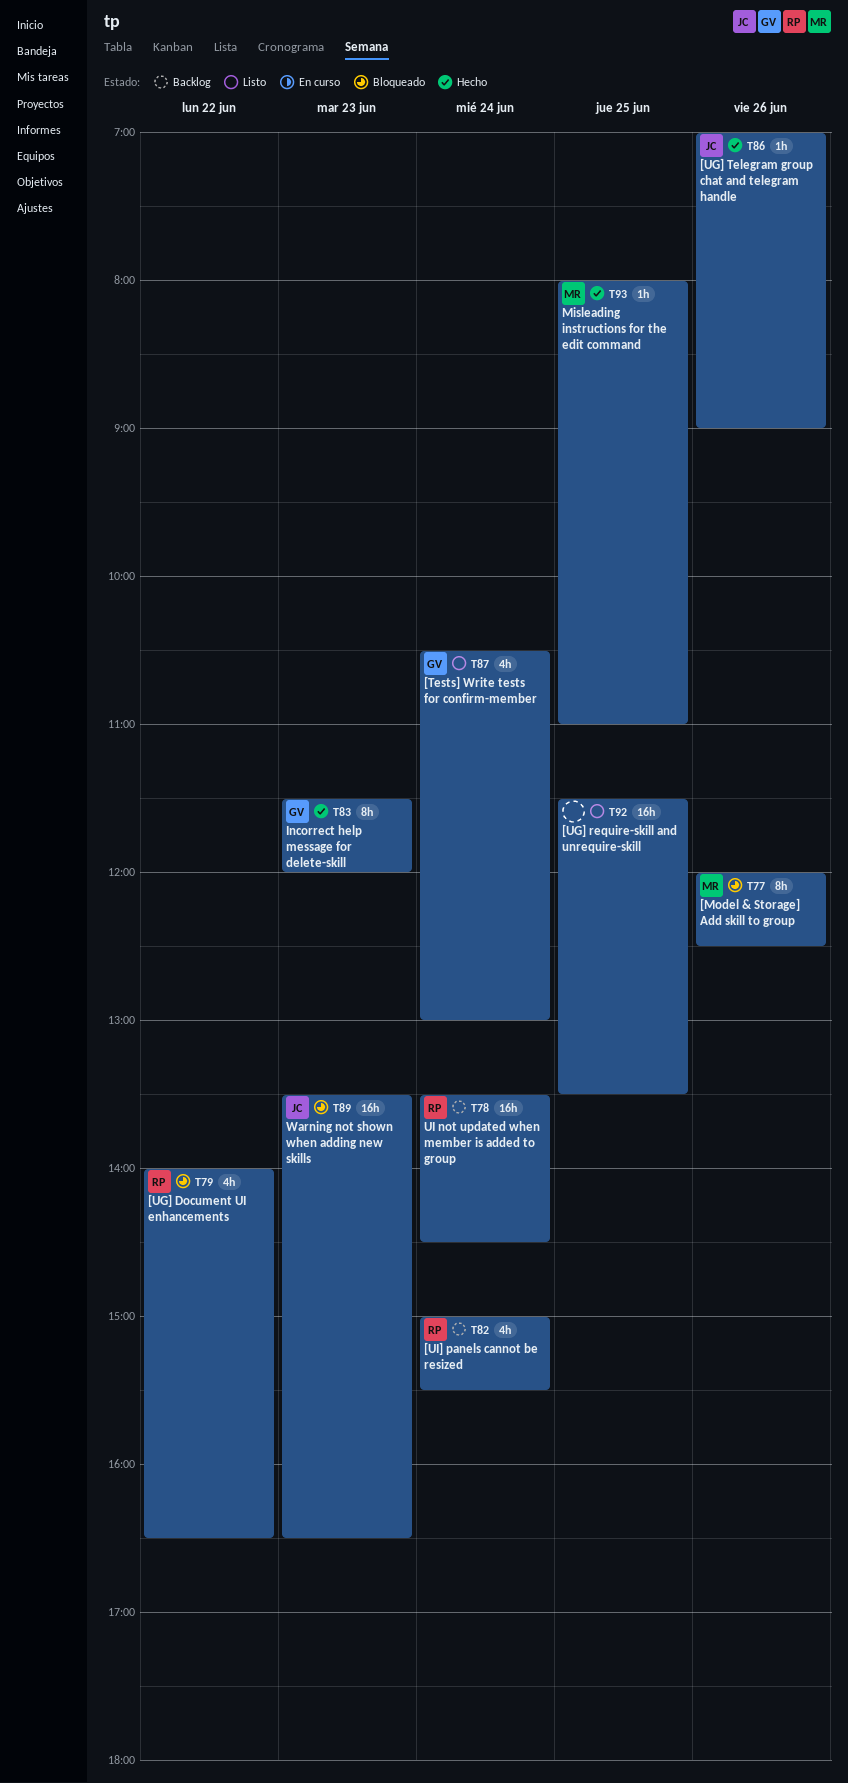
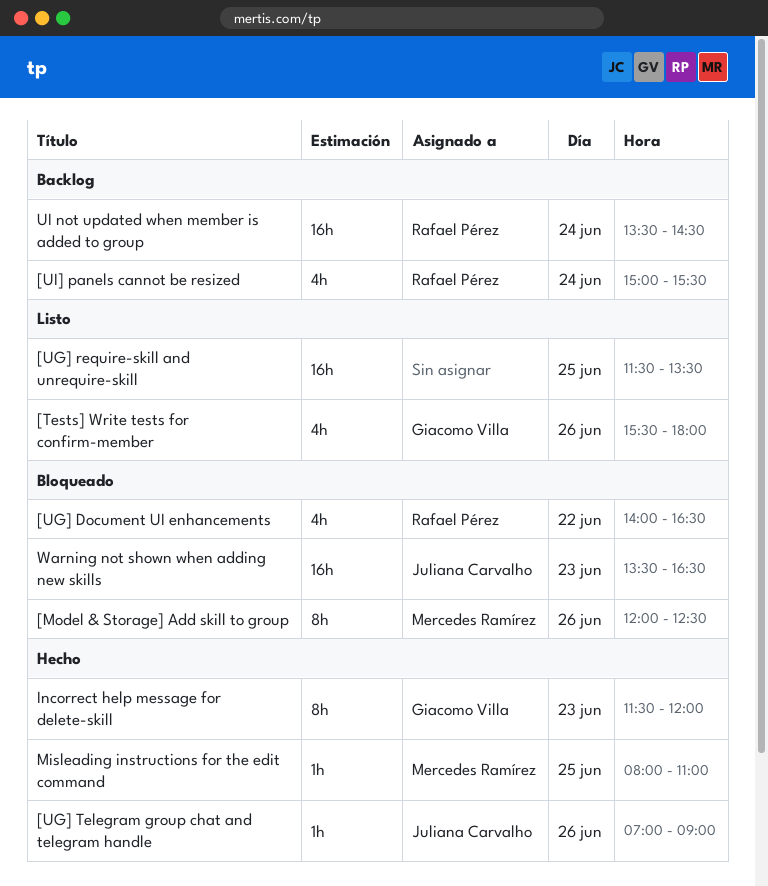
[Tests] Write tests for confirm-member, day: Jun 24 -> Jun 26
[Tests] Write tests for confirm-member, begins: 10:30 -> 15:30
[Tests] Write tests for confirm-member, ends: 13:00 -> 18:00

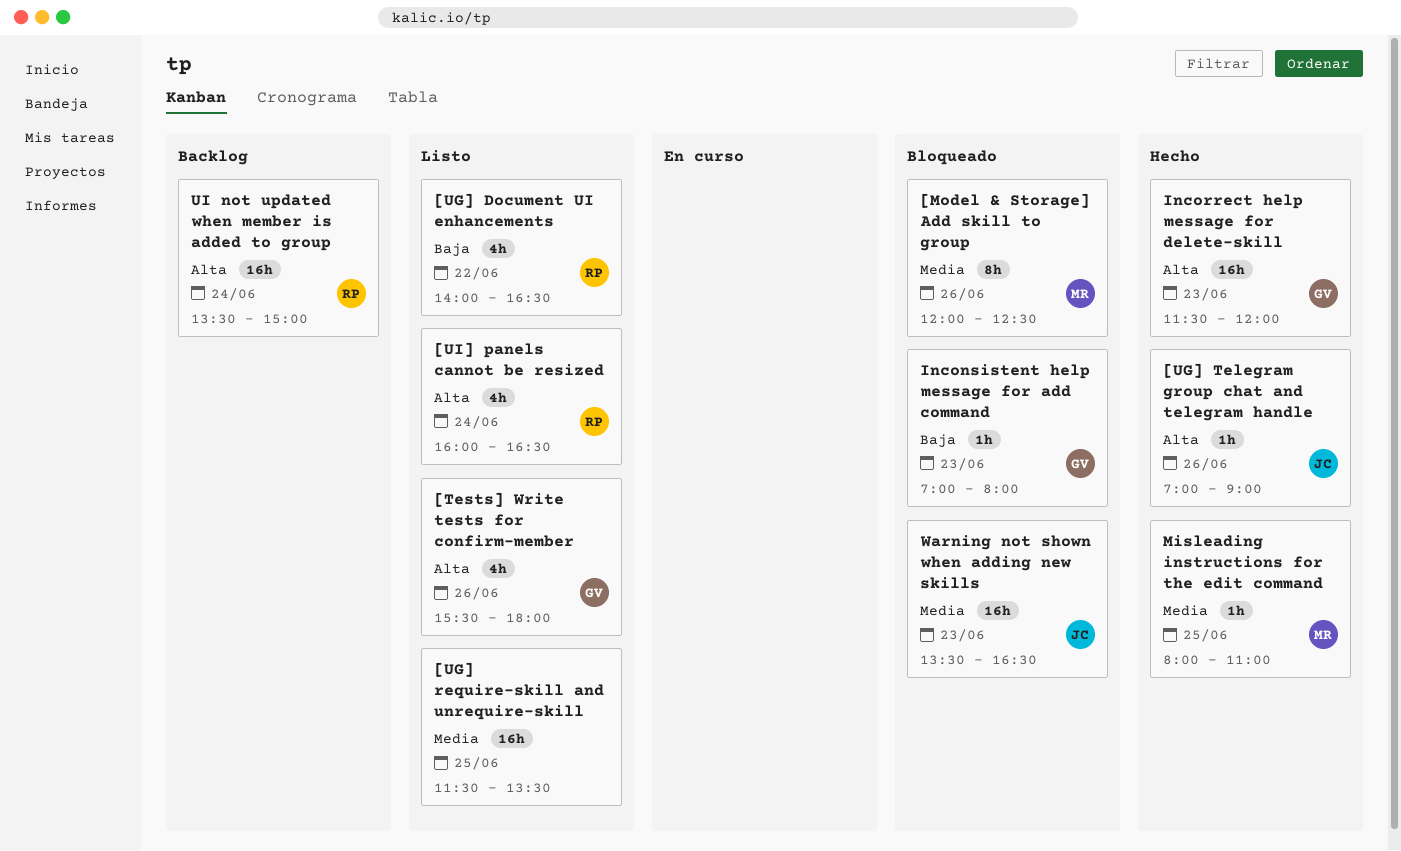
[UG] Document UI enhancements, status: Bloqueado -> Listo
[UI] panels cannot be resized, status: Backlog -> Listo
[UI] panels cannot be resized, begins: 15:00 -> 16:00
[UI] panels cannot be resized, ends: 15:30 -> 16:30
Inconsistent help message for add command: none -> present
Incorrect help message for delete-skill, estimate: 8h -> 16h
UI not updated when member is added to group, ends: 14:30 -> 15:00

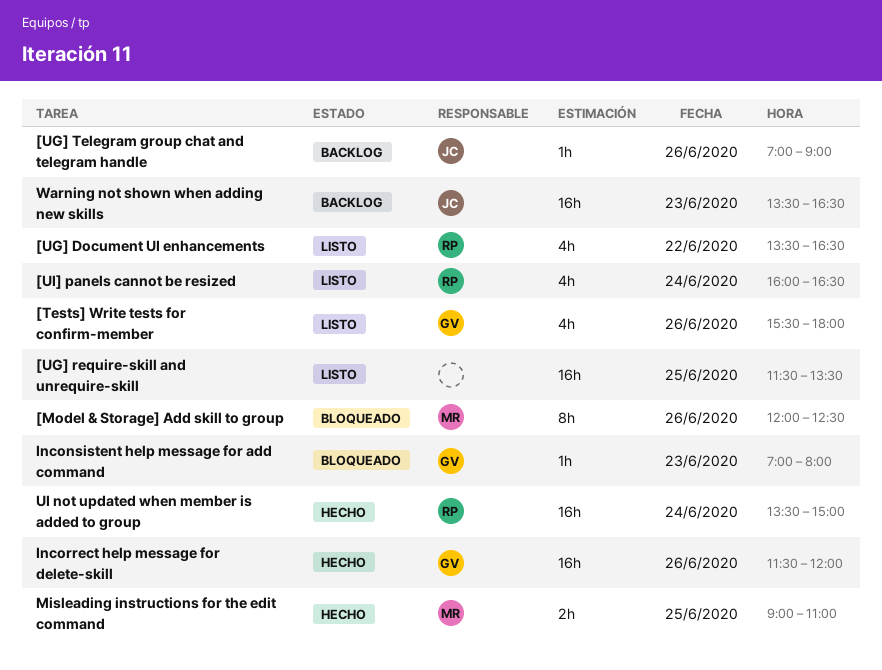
[UG] Document UI enhancements, begins: 14:00 -> 13:30
[UG] Telegram group chat and telegram handle, status: Hecho -> Backlog
Incorrect help message for delete-skill, day: Jun 23 -> Jun 26
Misleading instructions for the edit command, estimate: 1h -> 2h
Misleading instructions for the edit command, begins: 08:00 -> 09:00
UI not updated when member is added to group, status: Backlog -> Hecho
Warning not shown when adding new skills, status: Bloqueado -> Backlog

